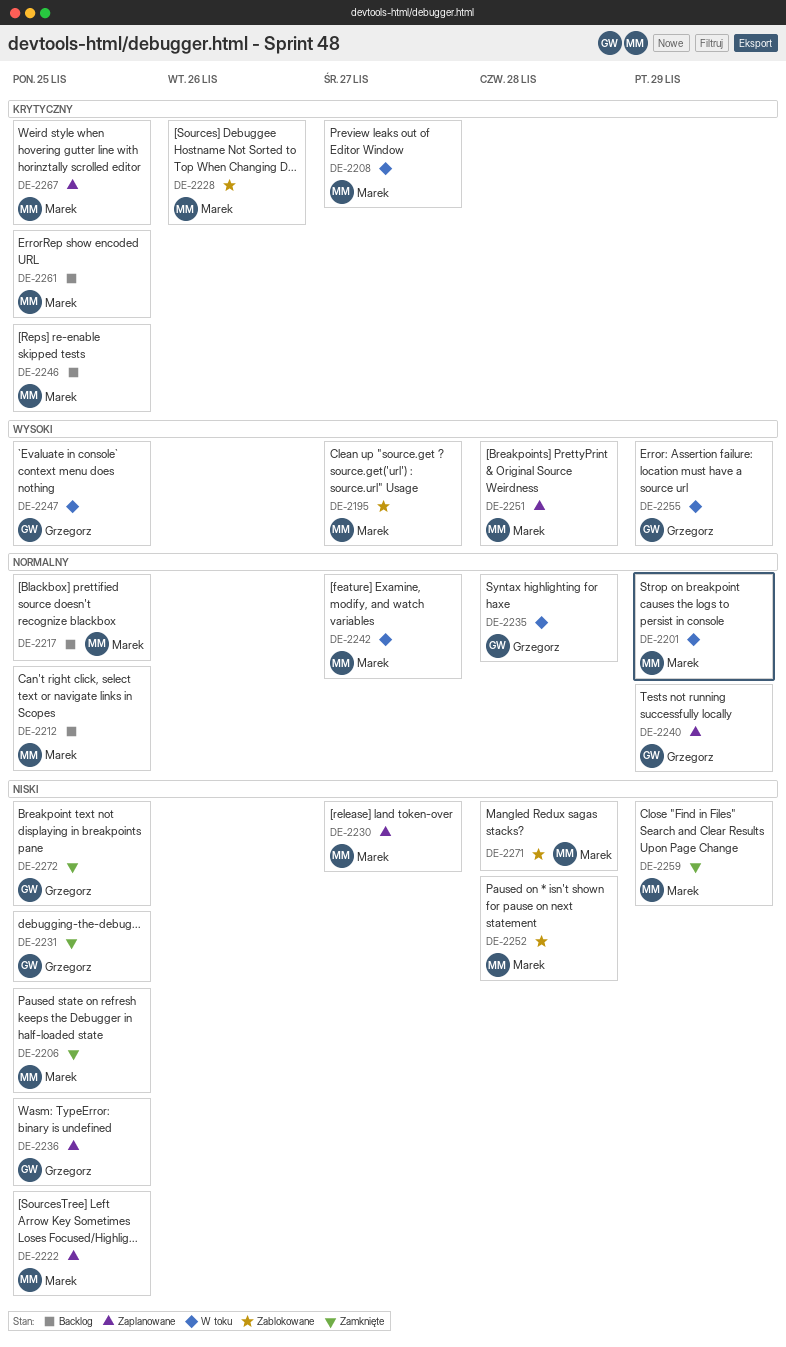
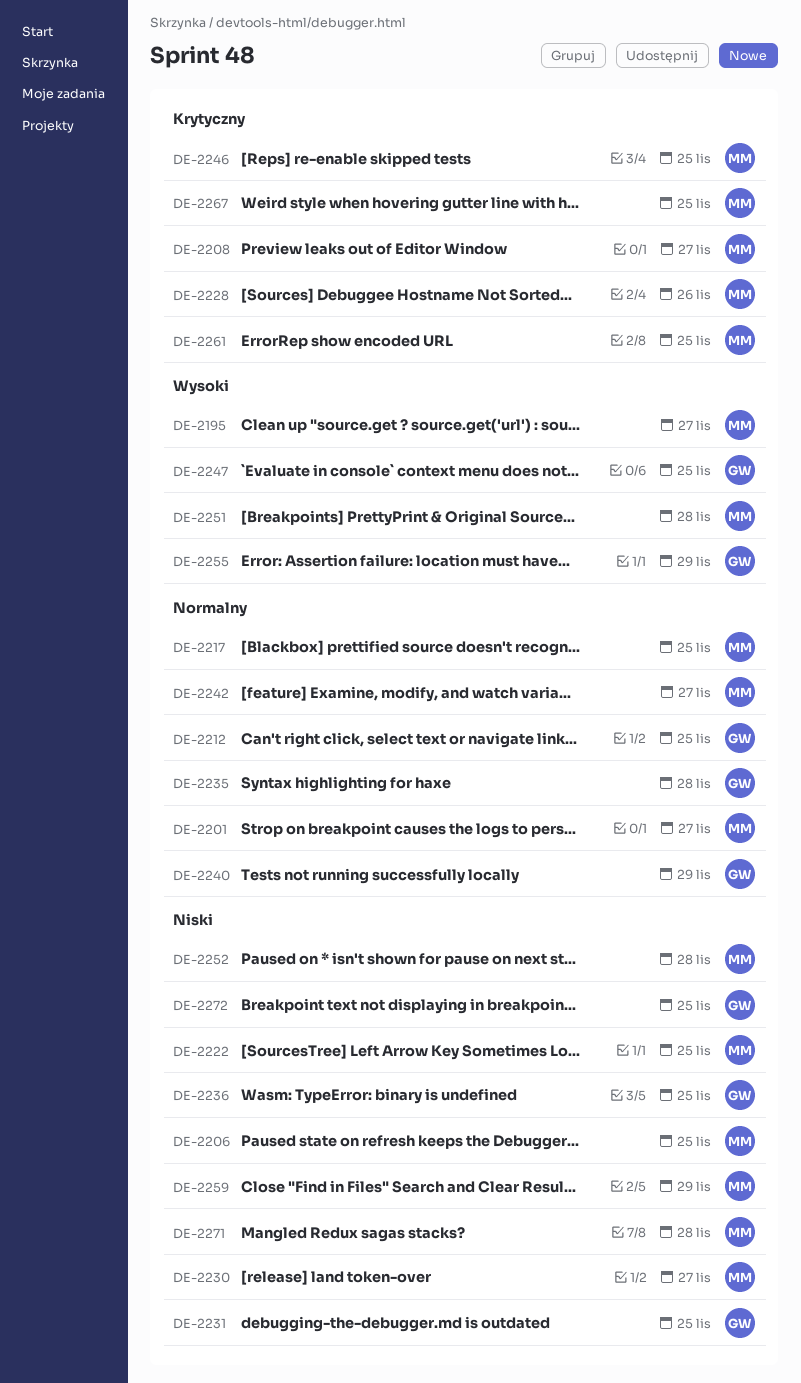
DE-2201, due: Nov 29 -> Nov 27
DE-2212, owner: Marek -> Grzegorz

